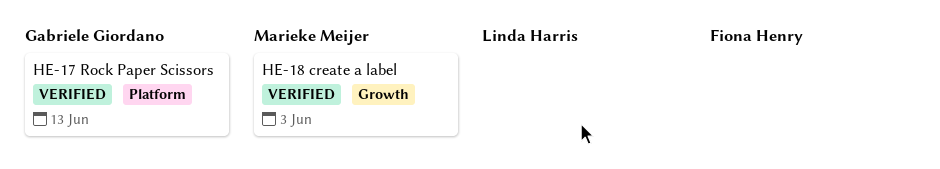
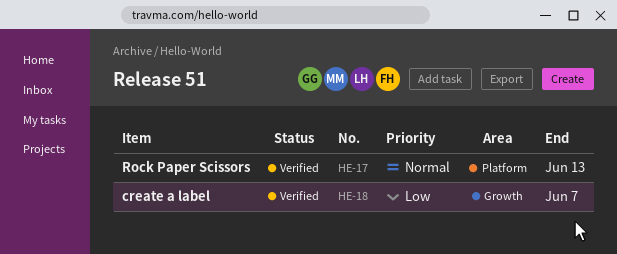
HE-18, due: Jun 3 -> Jun 7

